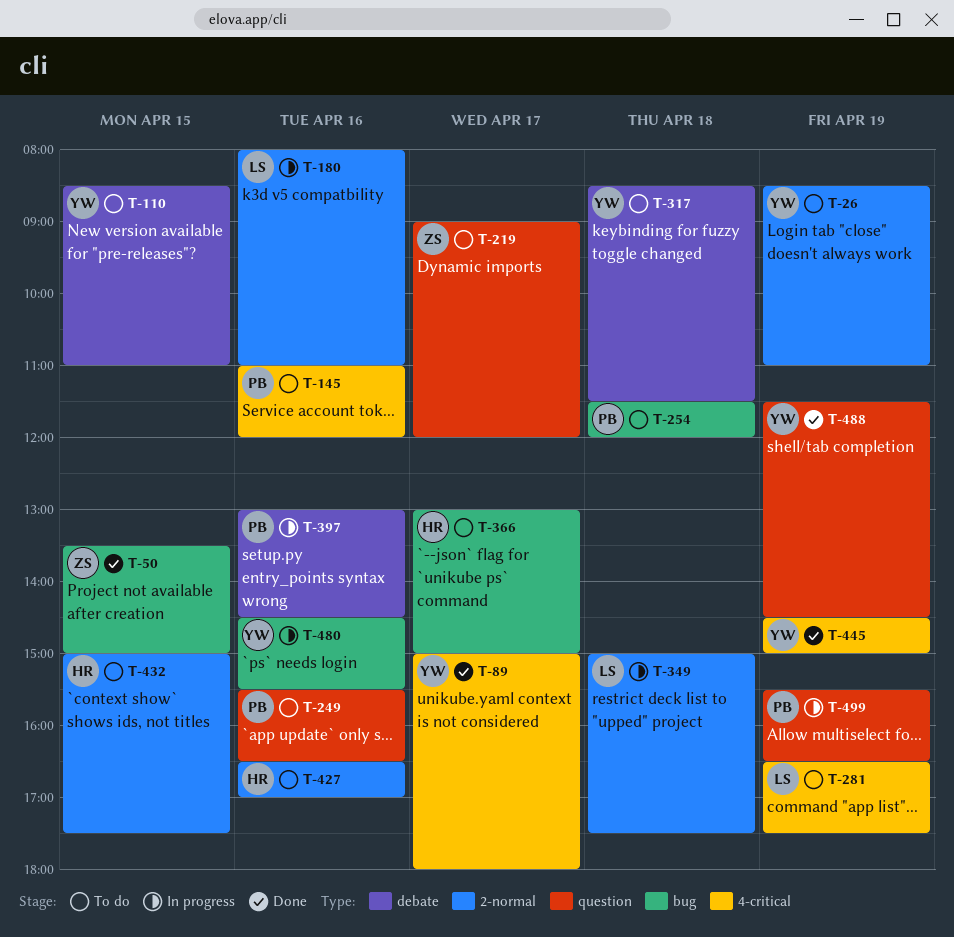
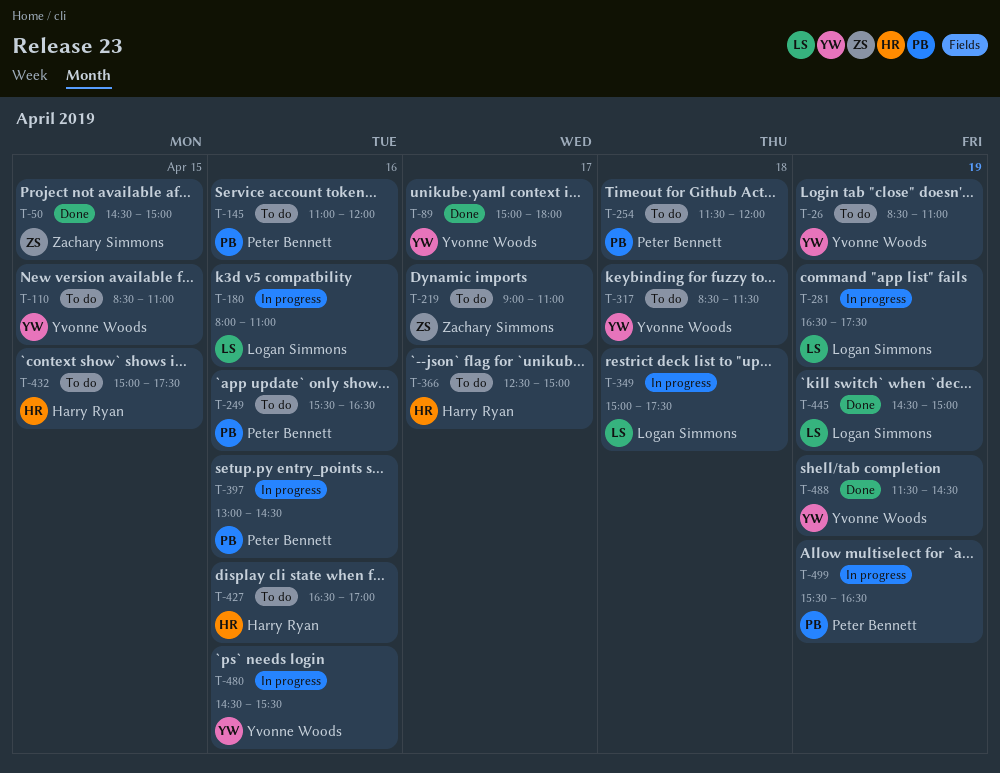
T-50, begins: 13:30 -> 14:30
T-219, ends: 12:00 -> 11:00
T-281, status: To do -> In progress
T-366, begins: 13:00 -> 12:30
T-445, owner: Yvonne Woods -> Logan Simmons

